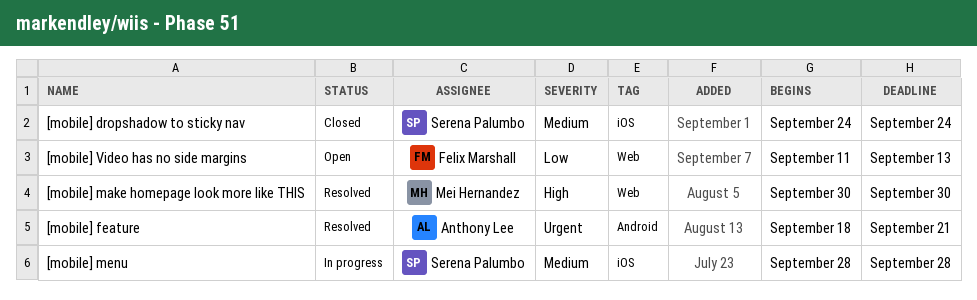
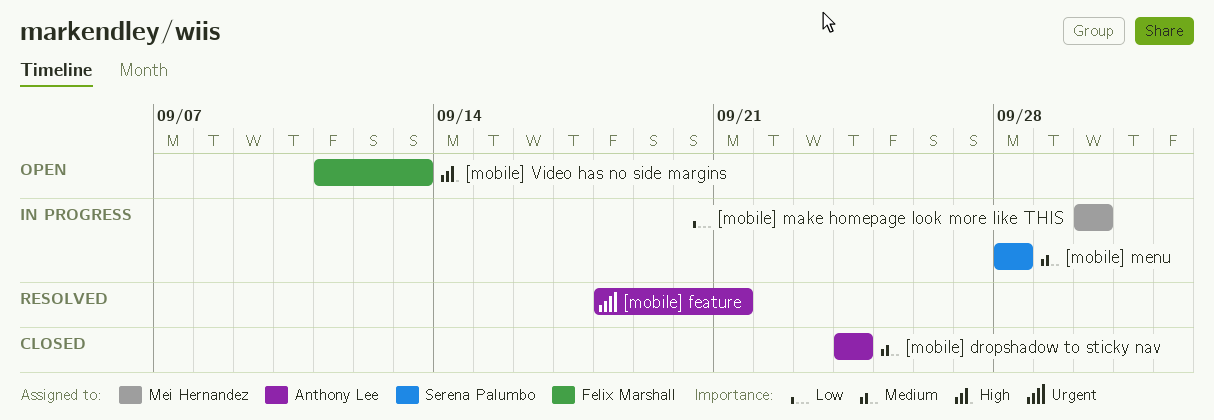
[mobile] dropshadow to sticky nav, owner: Serena Palumbo -> Anthony Lee
[mobile] make homepage look more like THIS, status: Resolved -> In progress
[mobile] make homepage look more like THIS, priority: High -> Low
[mobile] Video has no side margins, priority: Low -> High

